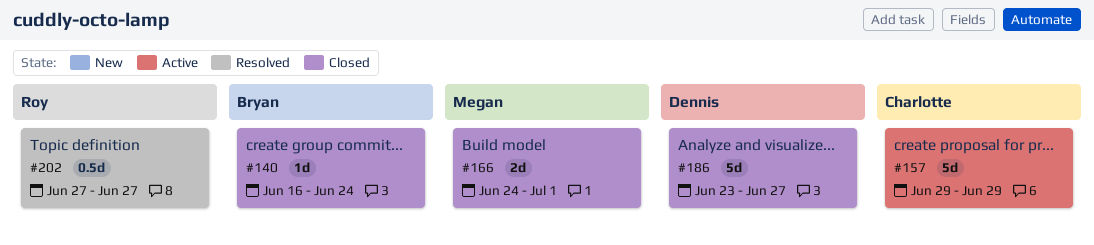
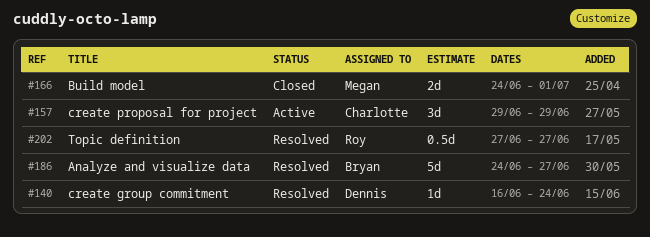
#140, status: Closed -> Resolved
#140, owner: Bryan -> Dennis
#157, estimate: 5d -> 3d
#186, status: Closed -> Resolved
#186, owner: Dennis -> Bryan
#186, start: Jun 23 -> Jun 24

